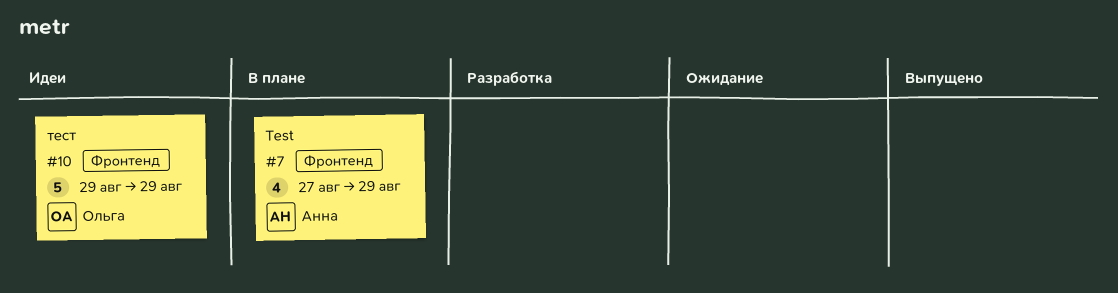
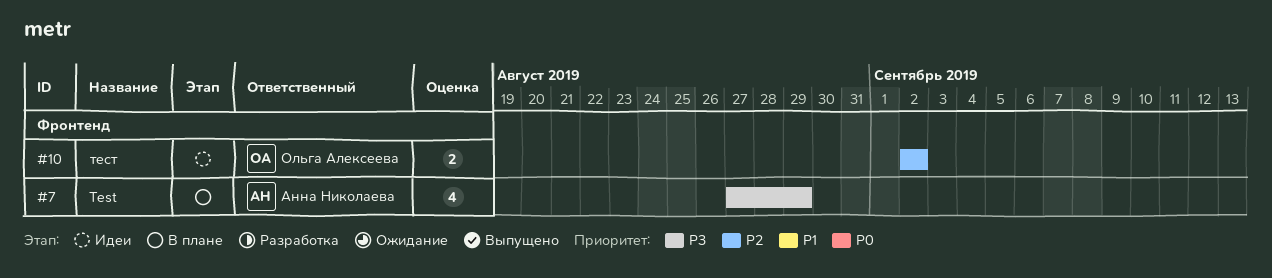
#10, estimate: 5 -> 2
#10, start: Aug 29 -> Sep 2
#10, due: Aug 29 -> Sep 2

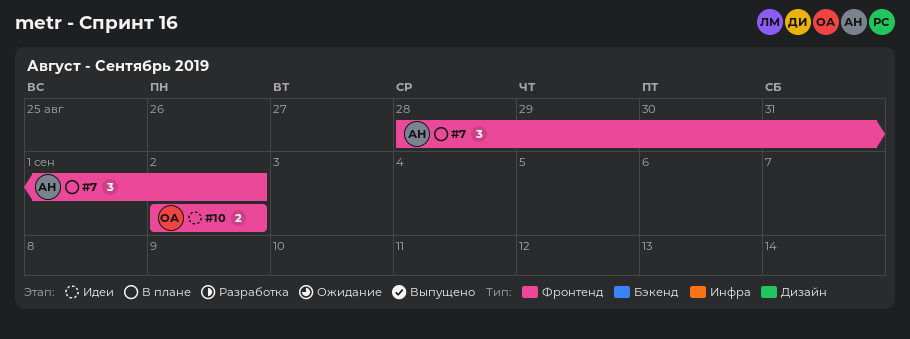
#7, estimate: 4 -> 3
#7, start: Aug 27 -> Aug 28
#7, due: Aug 29 -> Sep 2

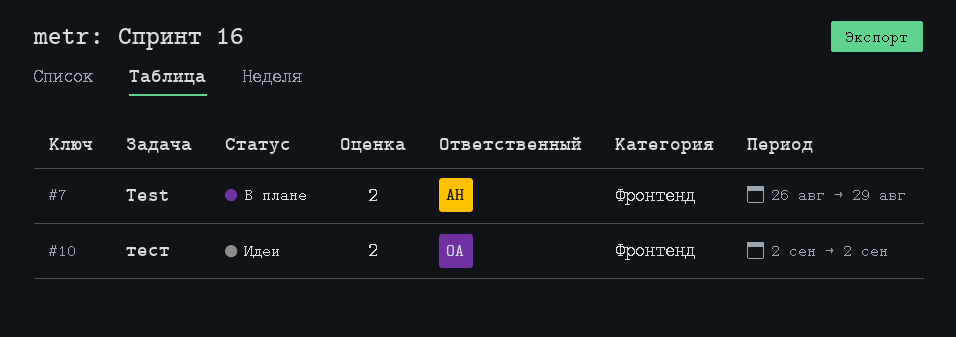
#7, estimate: 3 -> 2
#7, start: Aug 28 -> Aug 26
#7, due: Sep 2 -> Aug 29

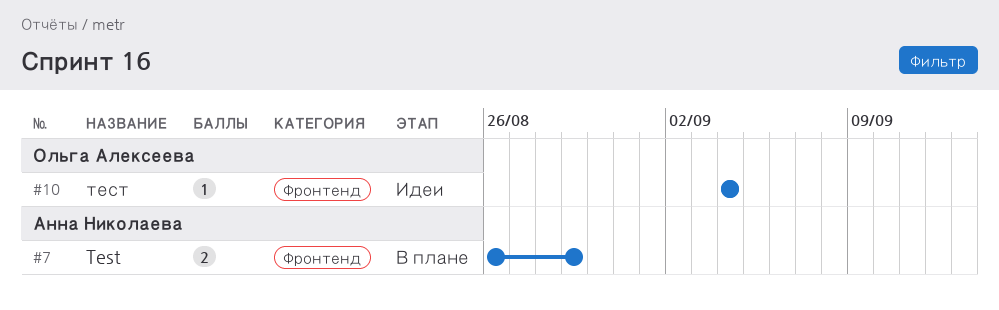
#10, estimate: 2 -> 1
#10, start: Sep 2 -> Sep 4
#10, due: Sep 2 -> Sep 4

